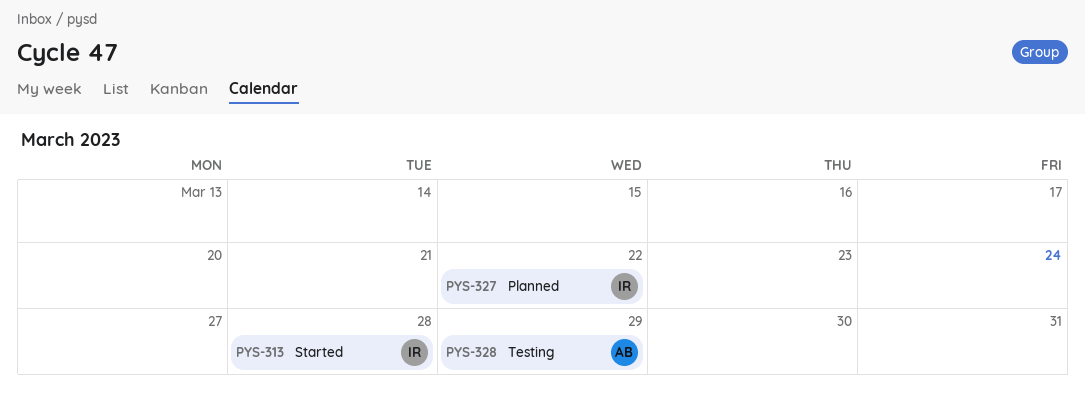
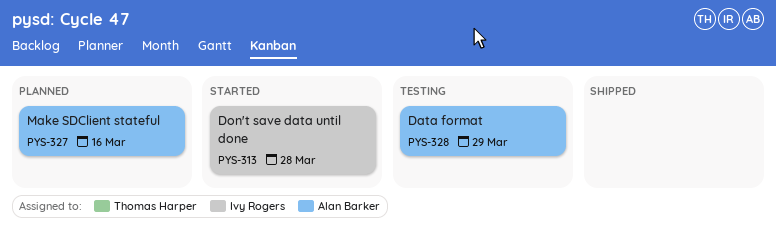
PYS-327, owner: Ivy Rogers -> Alan Barker
PYS-327, due: Mar 22 -> Mar 16

